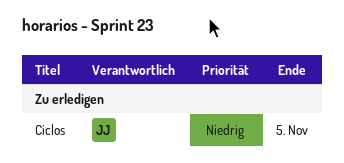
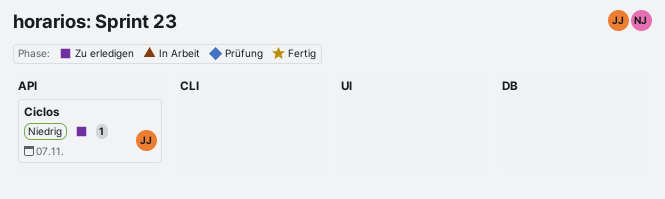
Ciclos, due: Nov 5 -> Nov 7

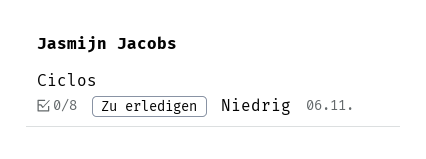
Ciclos, due: Nov 7 -> Nov 6

